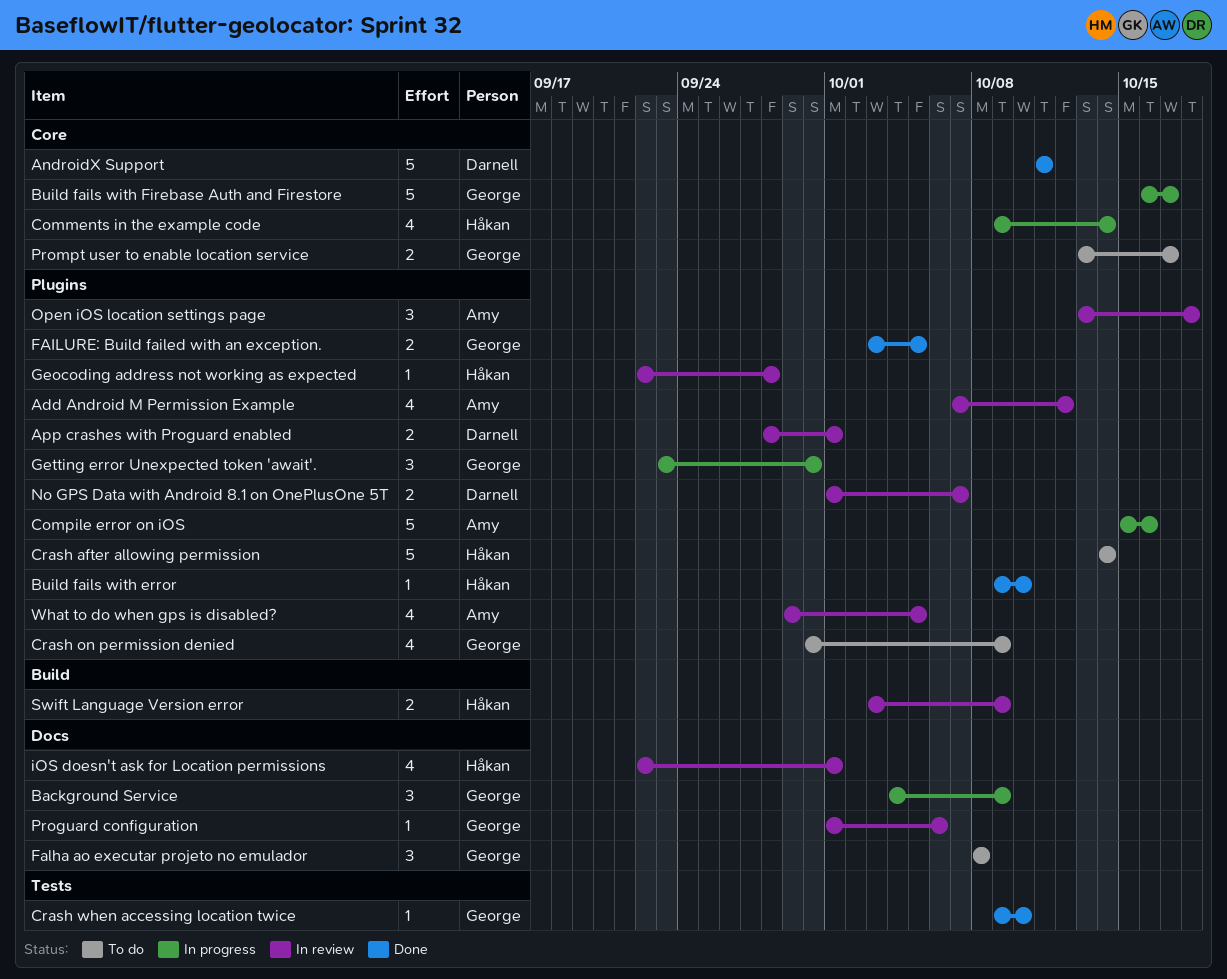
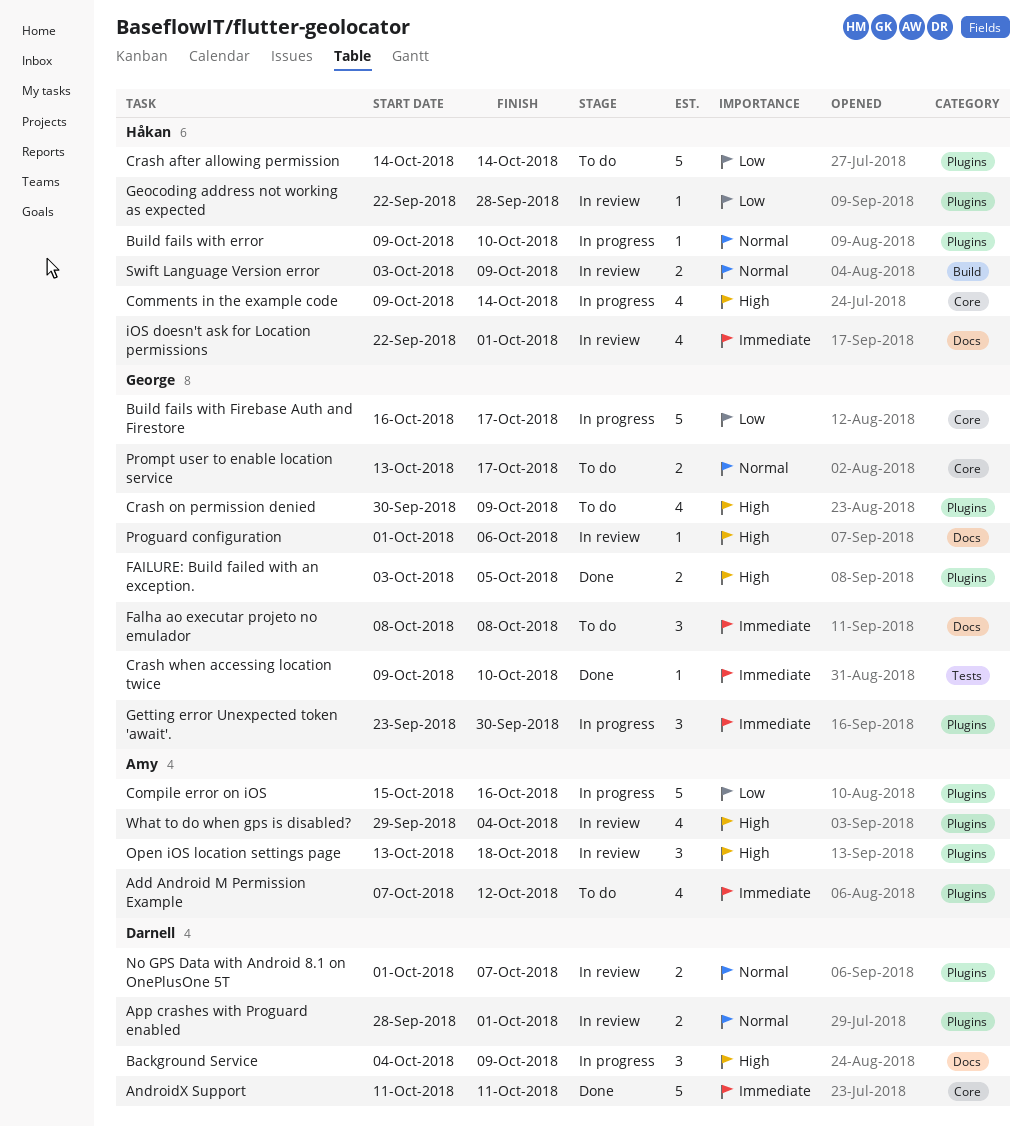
Add Android M Permission Example, status: In review -> To do
Background Service, owner: George -> Darnell
Build fails with error, status: Done -> In progress
What to do when gps is disabled?, due: Oct 5 -> Oct 4

